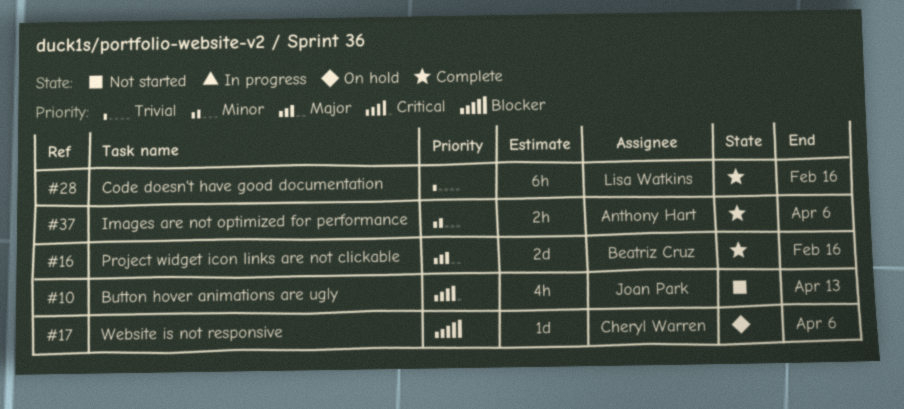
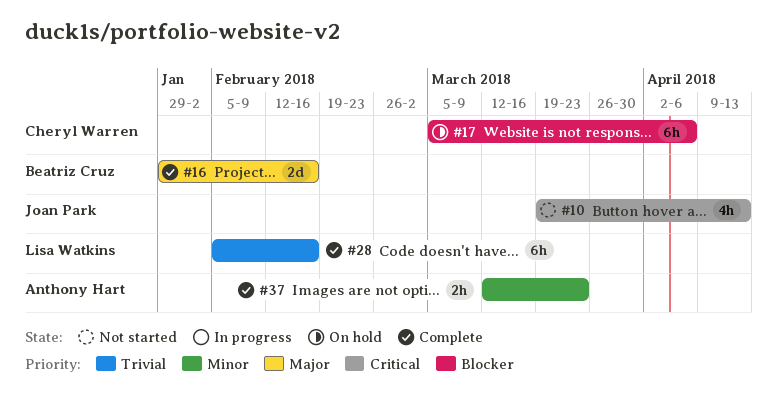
#17, estimate: 1d -> 6h
#37, due: Apr 6 -> Mar 23

